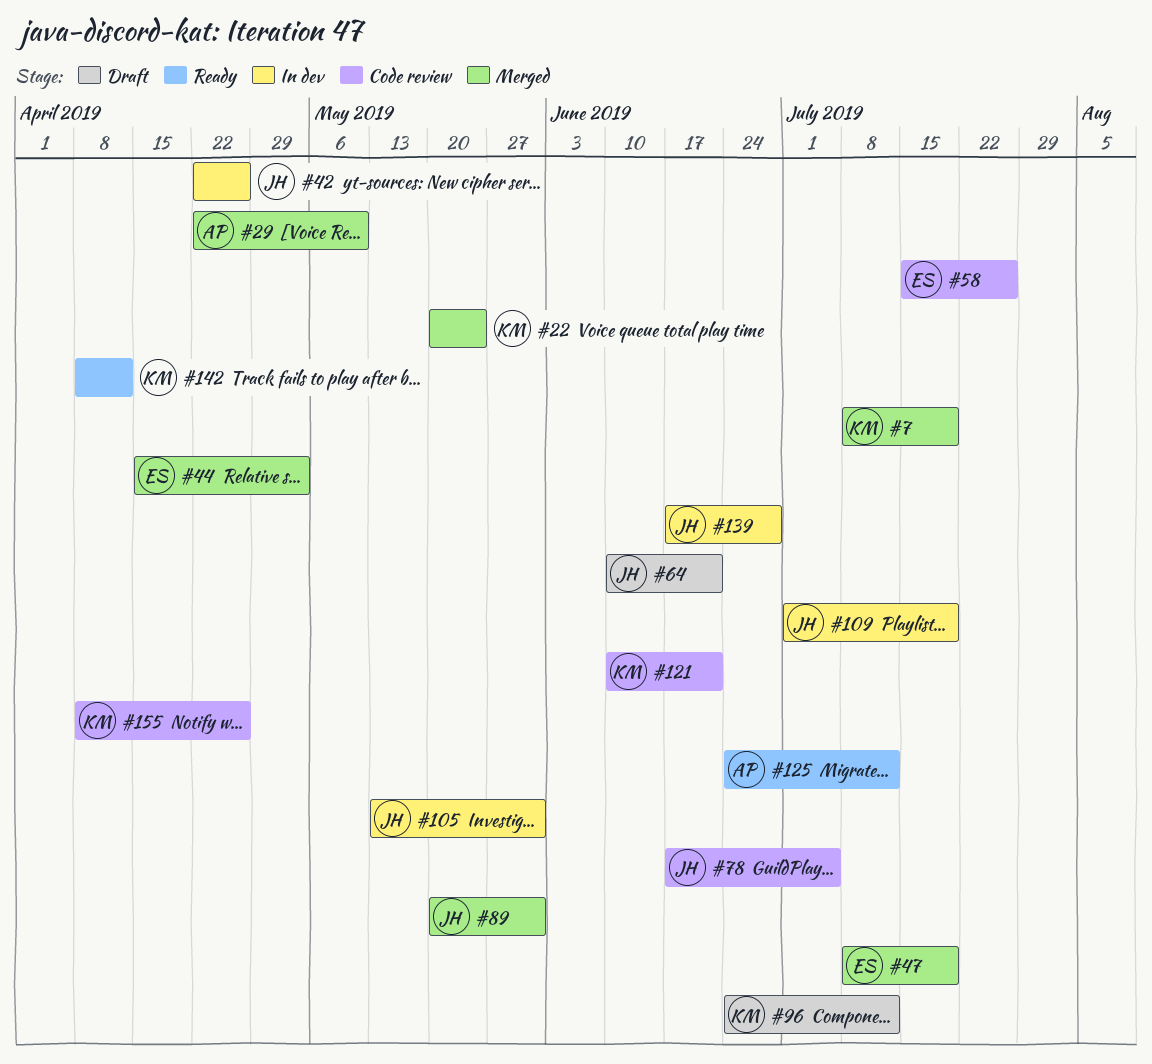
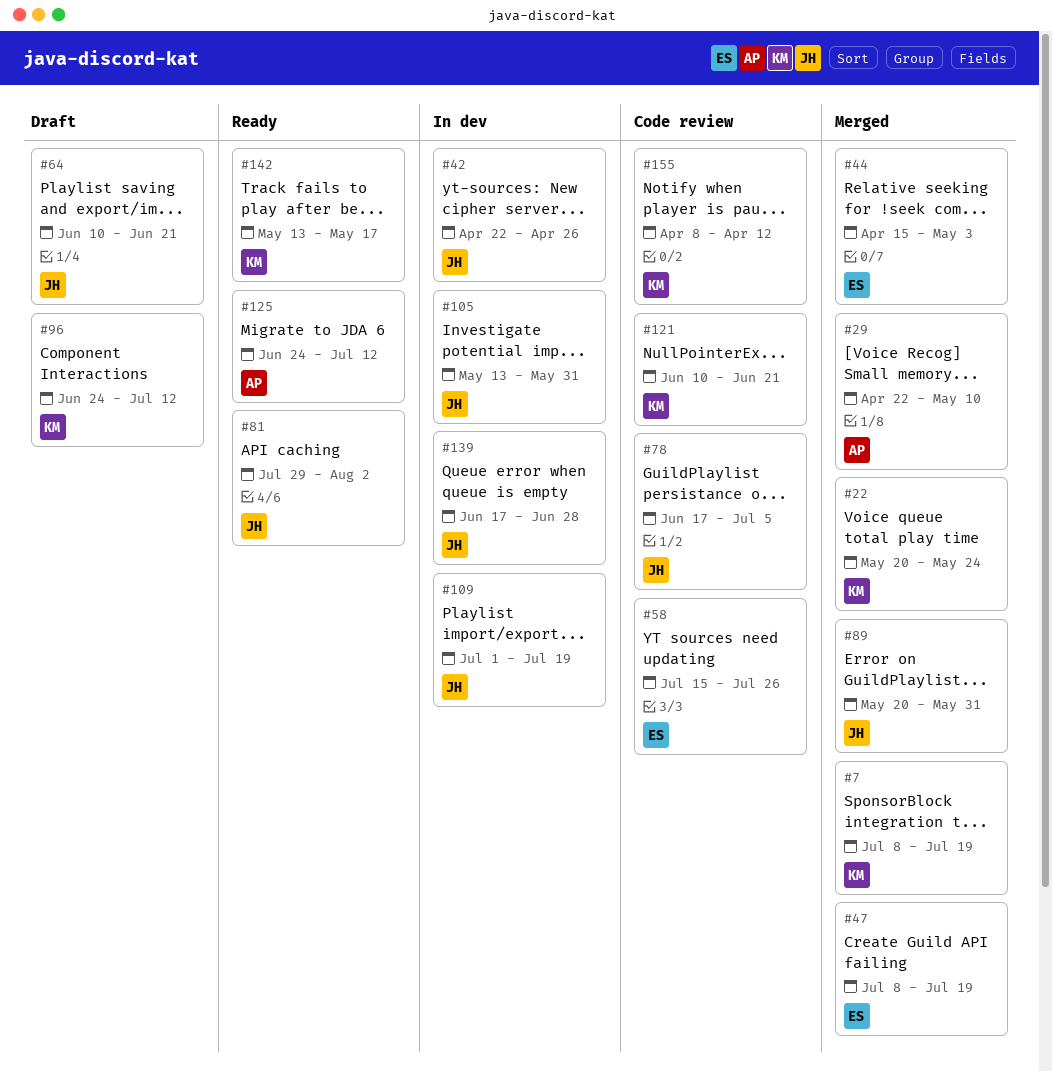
#81: none -> present
#142, start: Apr 8 -> May 13
#142, due: Apr 12 -> May 17
#155, due: Apr 26 -> Apr 12

